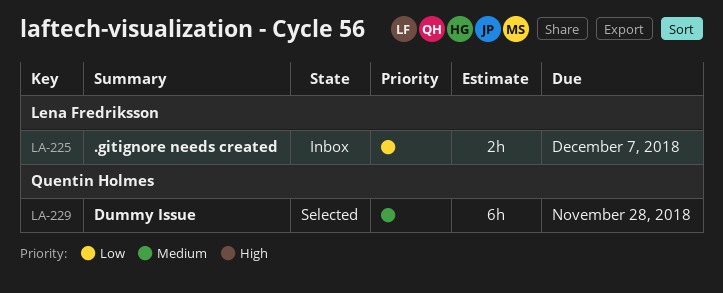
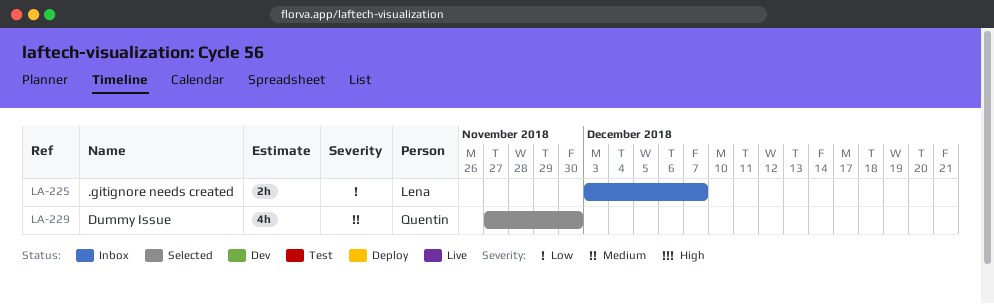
LA-229, estimate: 6h -> 4h
LA-229, due: Nov 28 -> Nov 30

